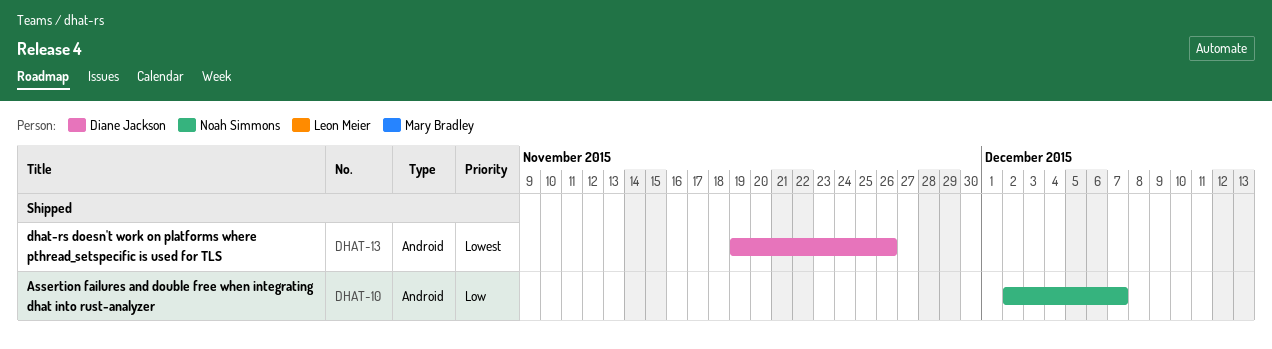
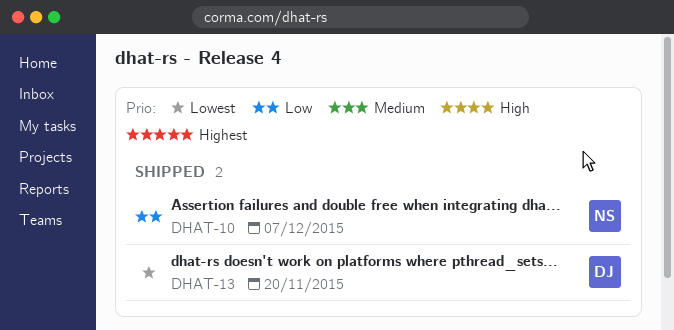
DHAT-13, due: Nov 26 -> Nov 20

